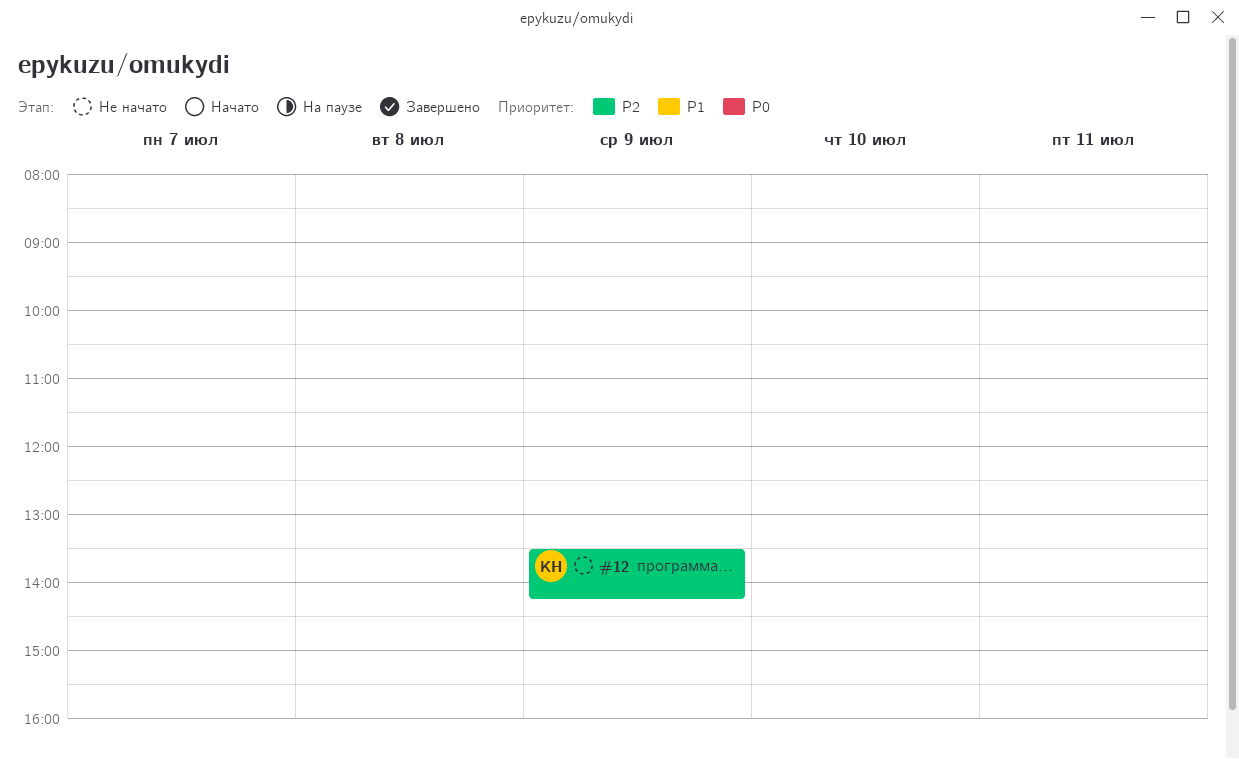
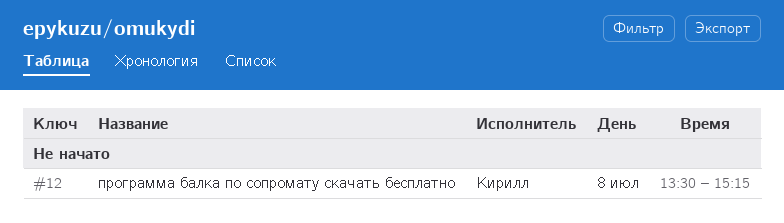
#12, day: Jul 9 -> Jul 8
#12, ends: 14:15 -> 15:15

